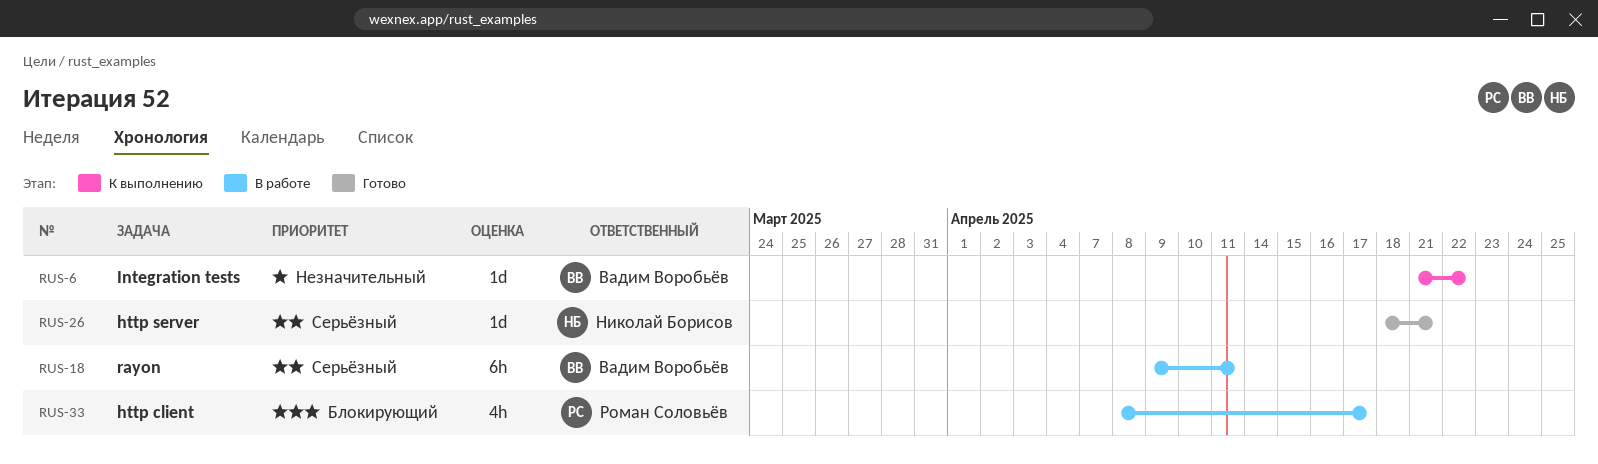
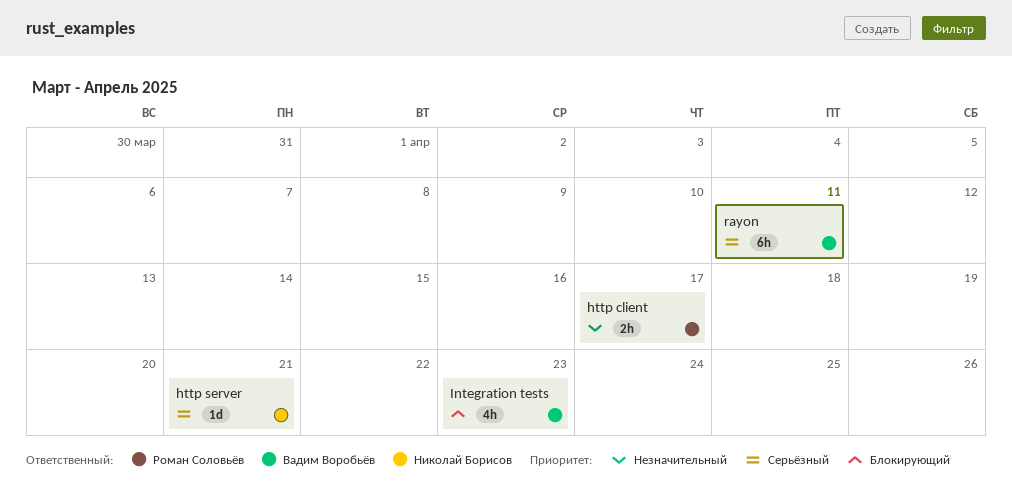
http client, priority: Блокирующий -> Незначительный
http client, estimate: 4h -> 2h
Integration tests, priority: Незначительный -> Блокирующий
Integration tests, estimate: 1d -> 4h
Integration tests, due: Apr 22 -> Apr 23

